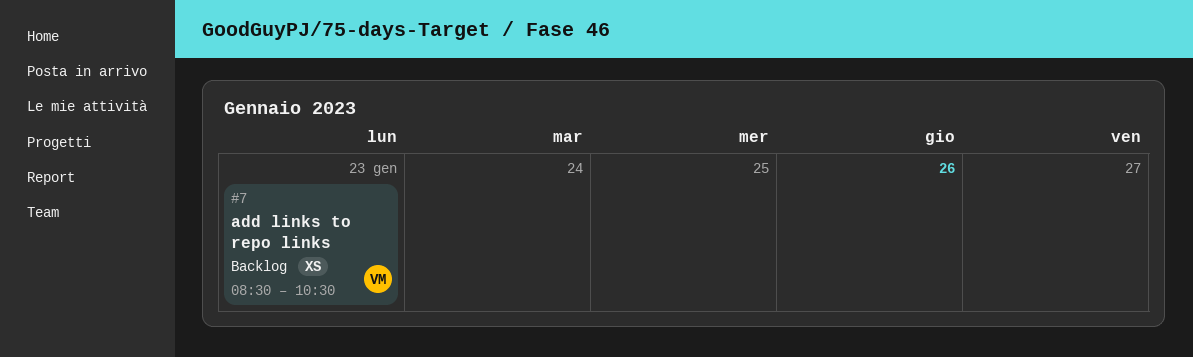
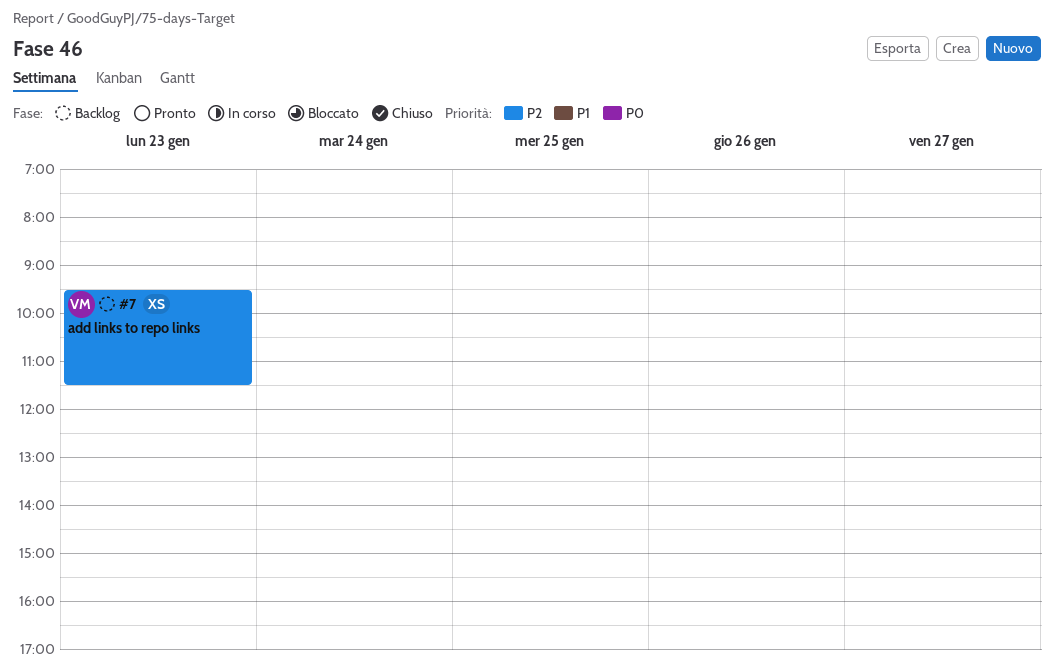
#7, begins: 08:30 -> 09:30
#7, ends: 10:30 -> 11:30

